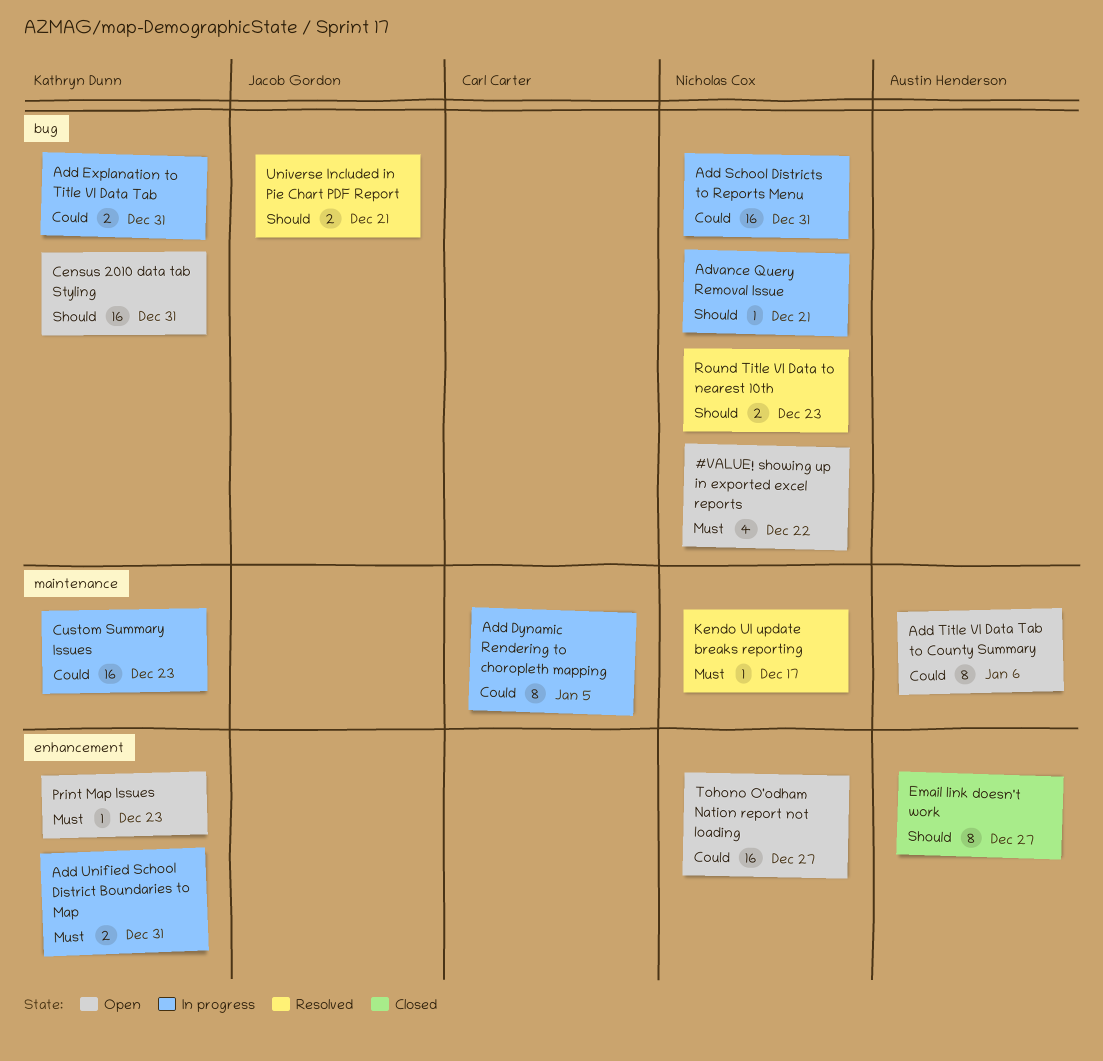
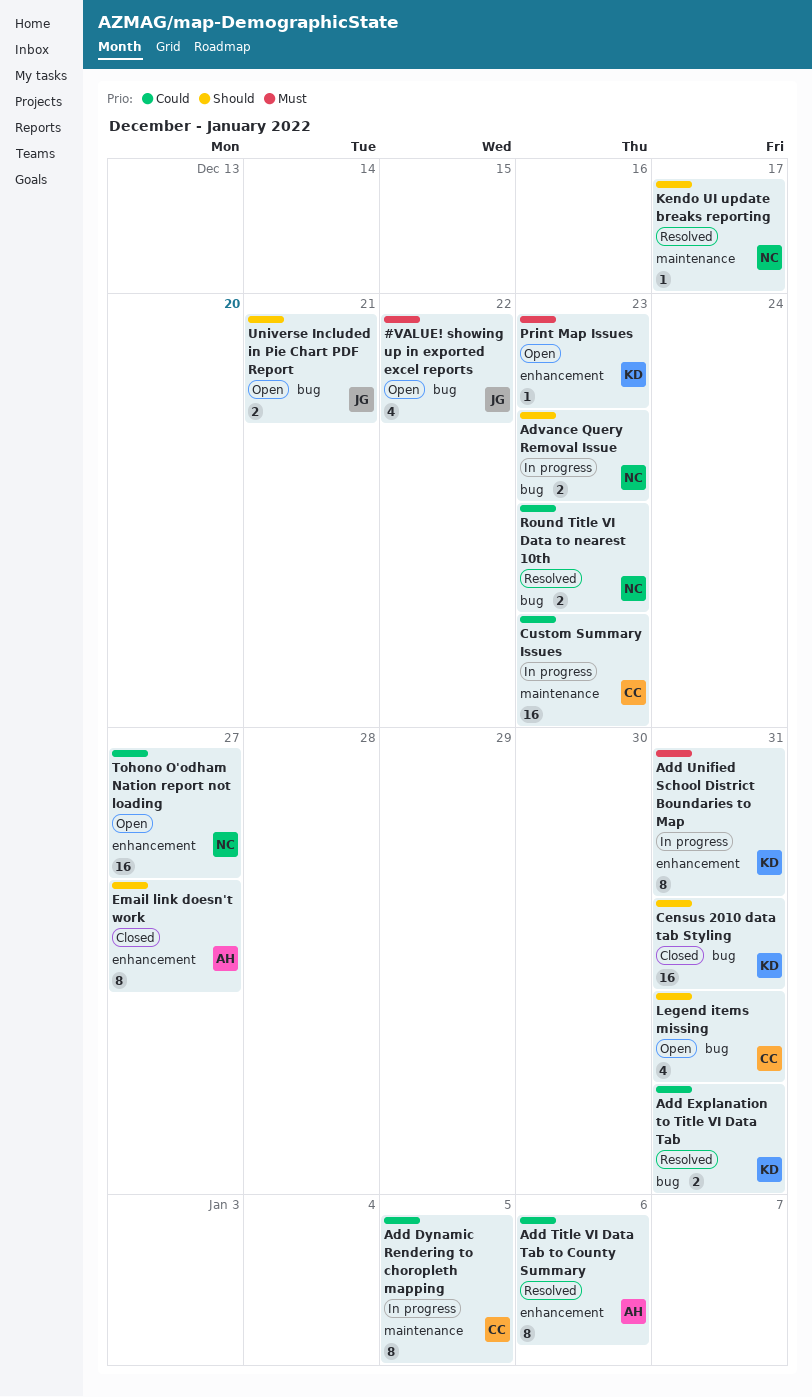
#VALUE! showing up in exported excel reports, owner: Nicholas Cox -> Jacob Gordon
Add Explanation to Title VI Data Tab, status: In progress -> Resolved
Add School Districts to Reports Menu: present -> none
Add Title VI Data Tab to County Summary, status: Open -> Resolved
Add Title VI Data Tab to County Summary, label: maintenance -> enhancement
Add Unified School District Boundaries to Map, estimate: 2 -> 8
Advance Query Removal Issue, estimate: 1 -> 2
Advance Query Removal Issue, due: Dec 21 -> Dec 23
Census 2010 data tab Styling, status: Open -> Closed
Custom Summary Issues, owner: Kathryn Dunn -> Carl Carter
Kendo UI update breaks reporting, priority: Must -> Should
Legend items missing: none -> present
Round Title VI Data to nearest 10th, priority: Should -> Could
Universe Included in Pie Chart PDF Report, status: Resolved -> Open

